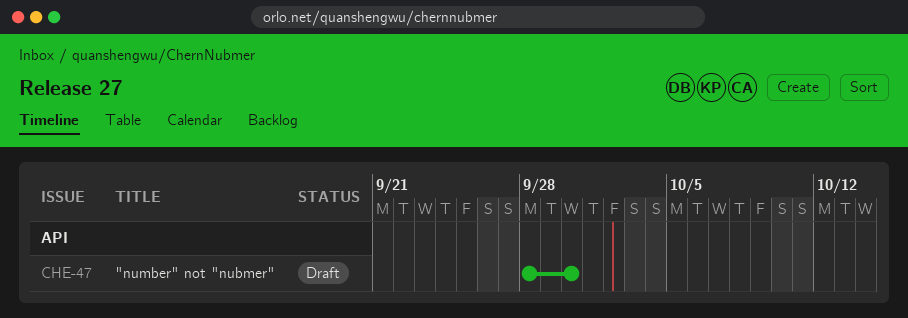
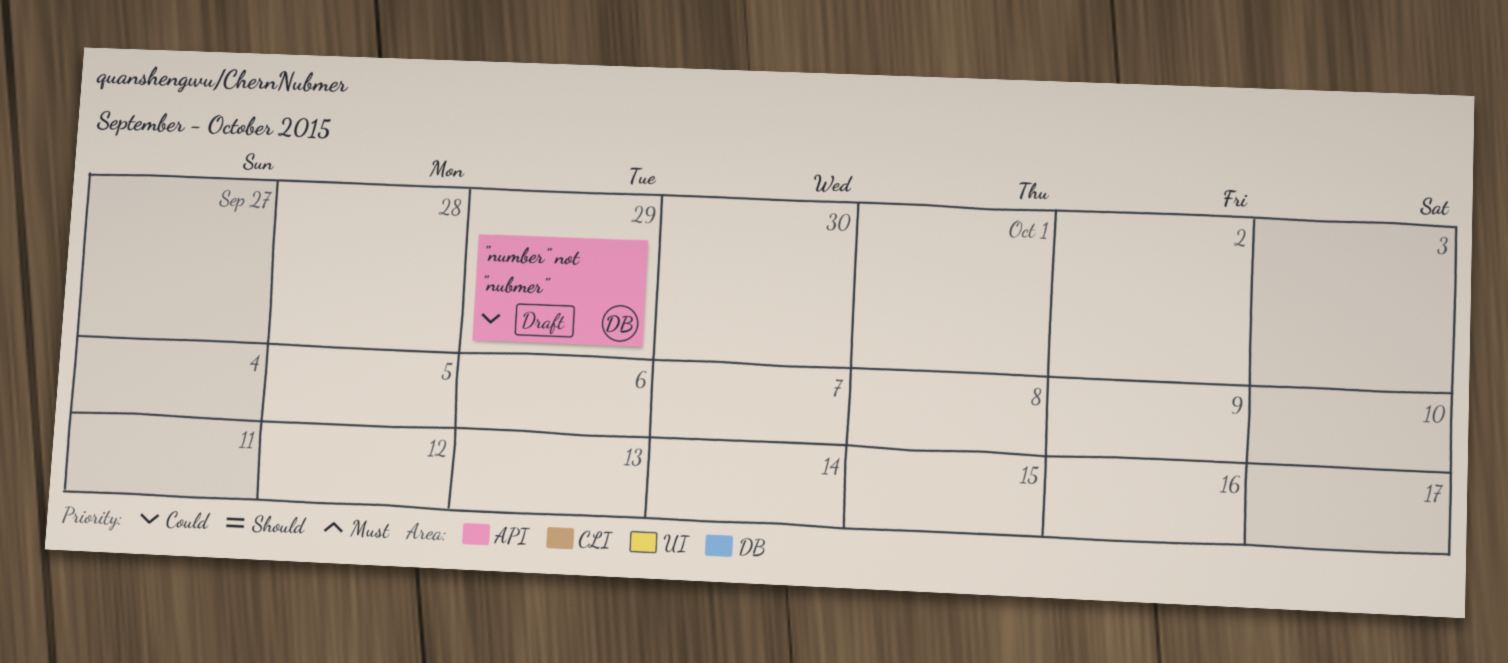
"number" not "nubmer", due: Sep 30 -> Sep 29

